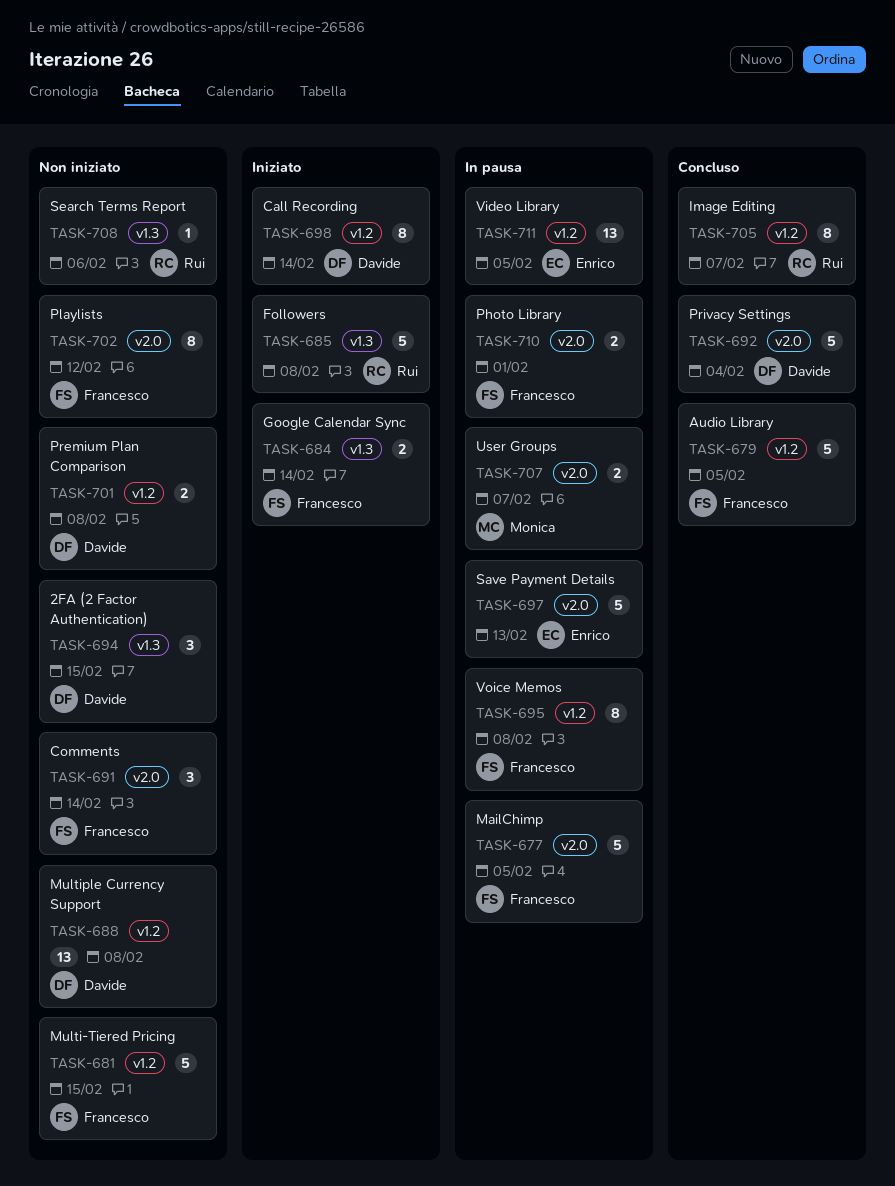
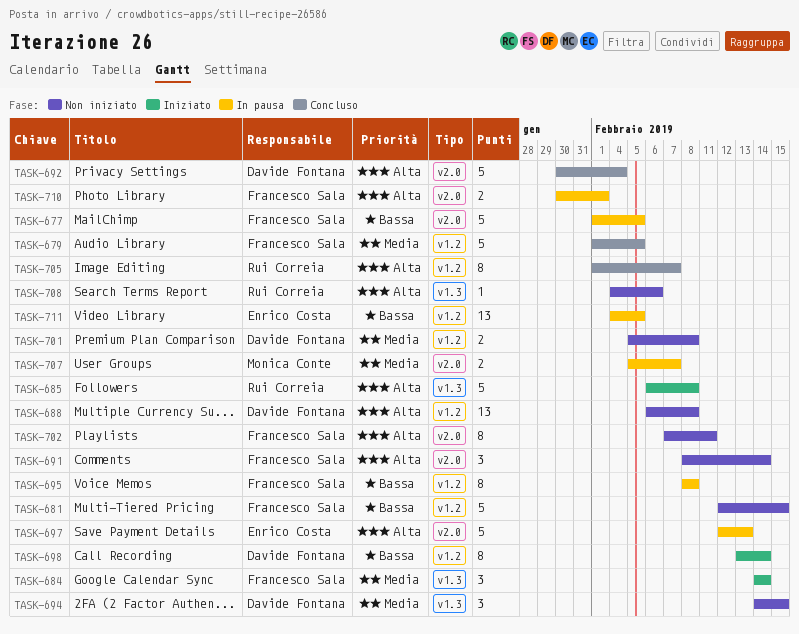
TASK-684, estimate: 2 -> 3
TASK-702, due: Feb 12 -> Feb 11

